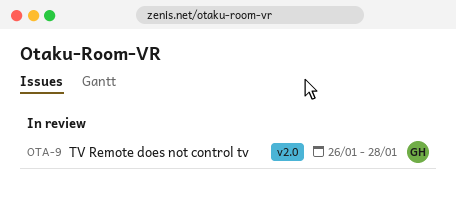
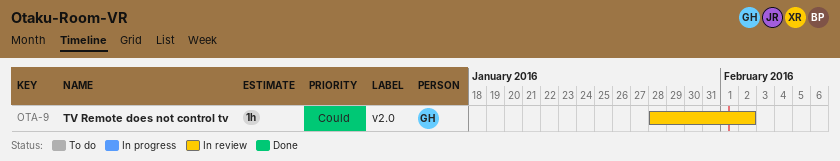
OTA-9, start: Jan 26 -> Jan 28
OTA-9, due: Jan 28 -> Feb 2

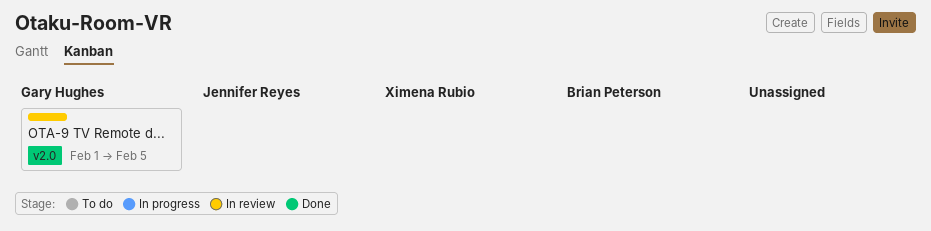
OTA-9, start: Jan 28 -> Feb 1
OTA-9, due: Feb 2 -> Feb 5

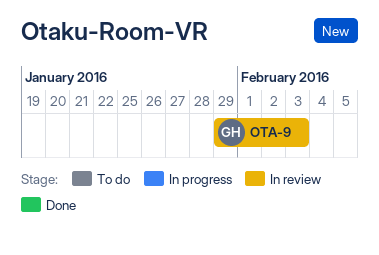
OTA-9, start: Feb 1 -> Jan 29
OTA-9, due: Feb 5 -> Feb 3

